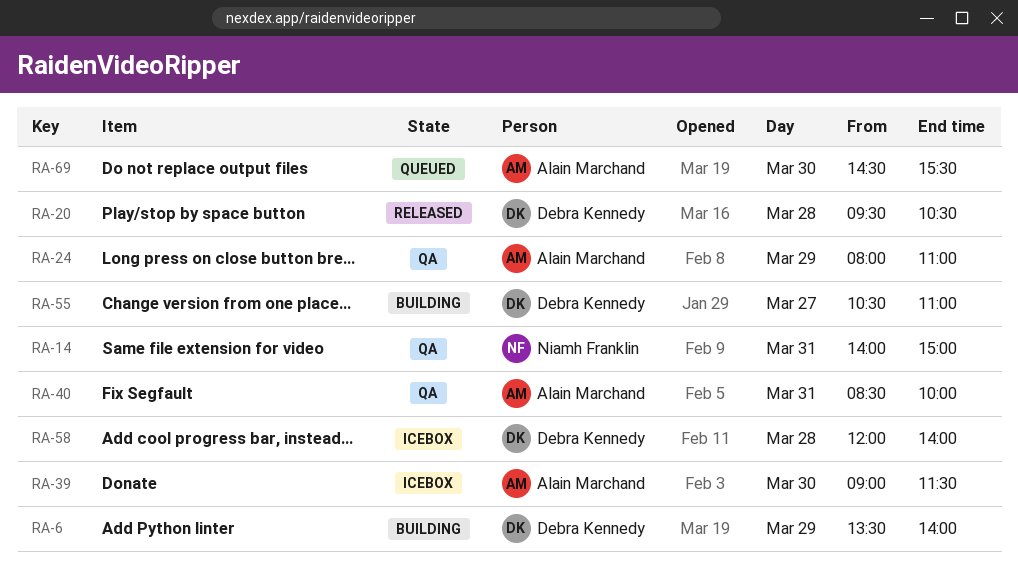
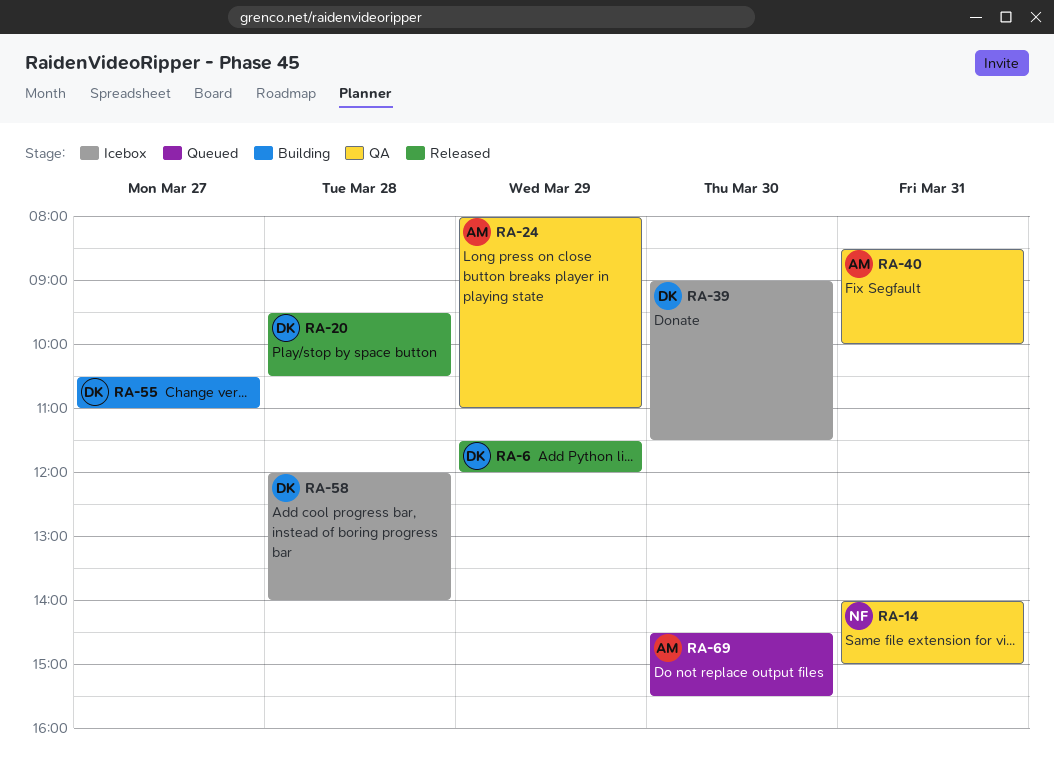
RA-6, status: Building -> Released
RA-6, begins: 13:30 -> 11:30
RA-6, ends: 14:00 -> 12:00
RA-39, owner: Alain Marchand -> Debra Kennedy

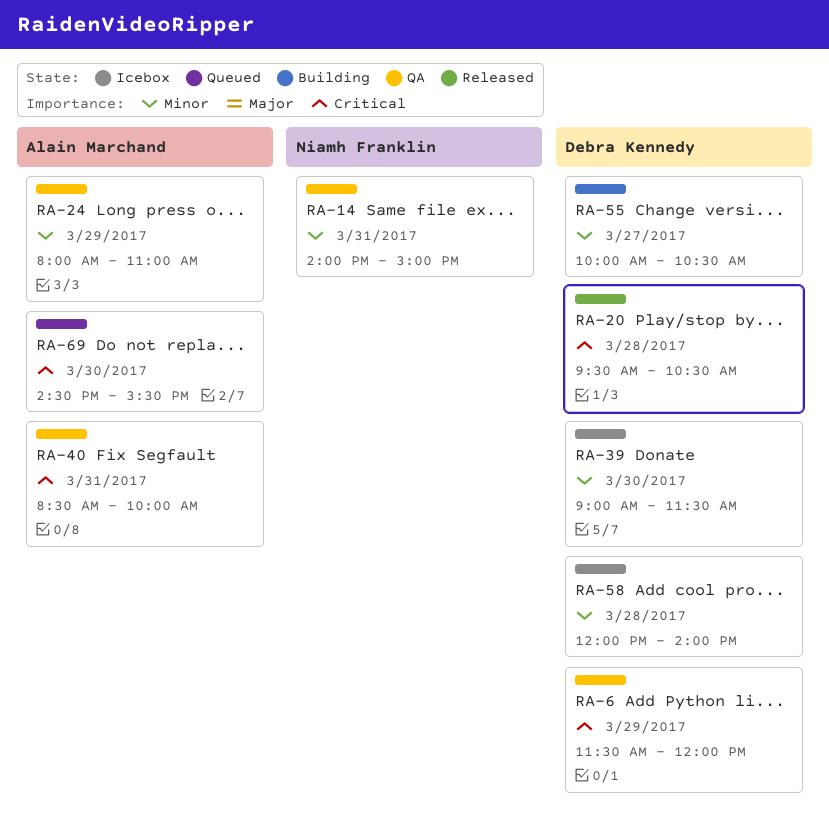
RA-6, status: Released -> QA
RA-55, begins: 10:30 -> 10:00
RA-55, ends: 11:00 -> 10:30

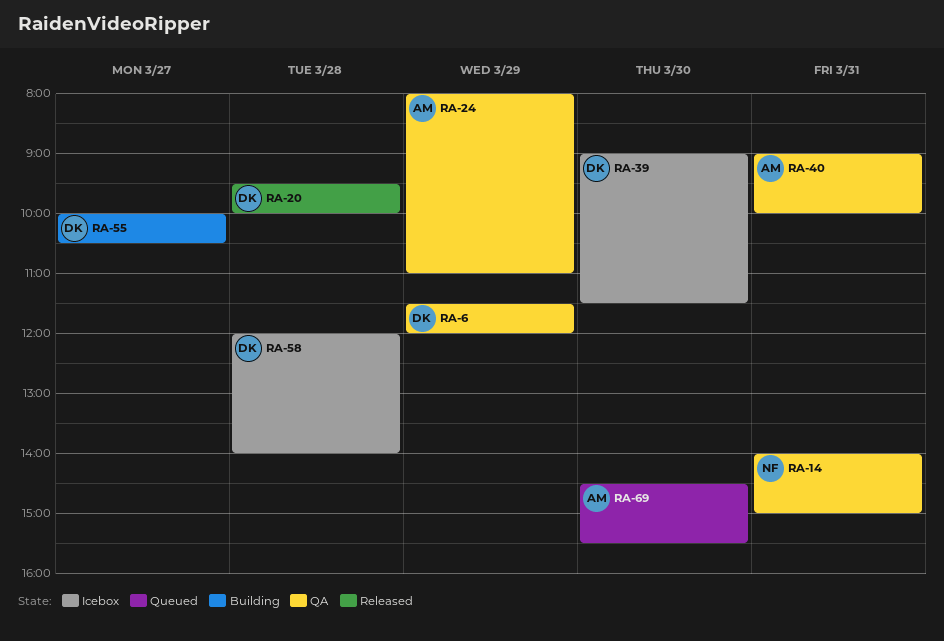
RA-20, ends: 10:30 -> 10:00
RA-40, begins: 08:30 -> 09:00

